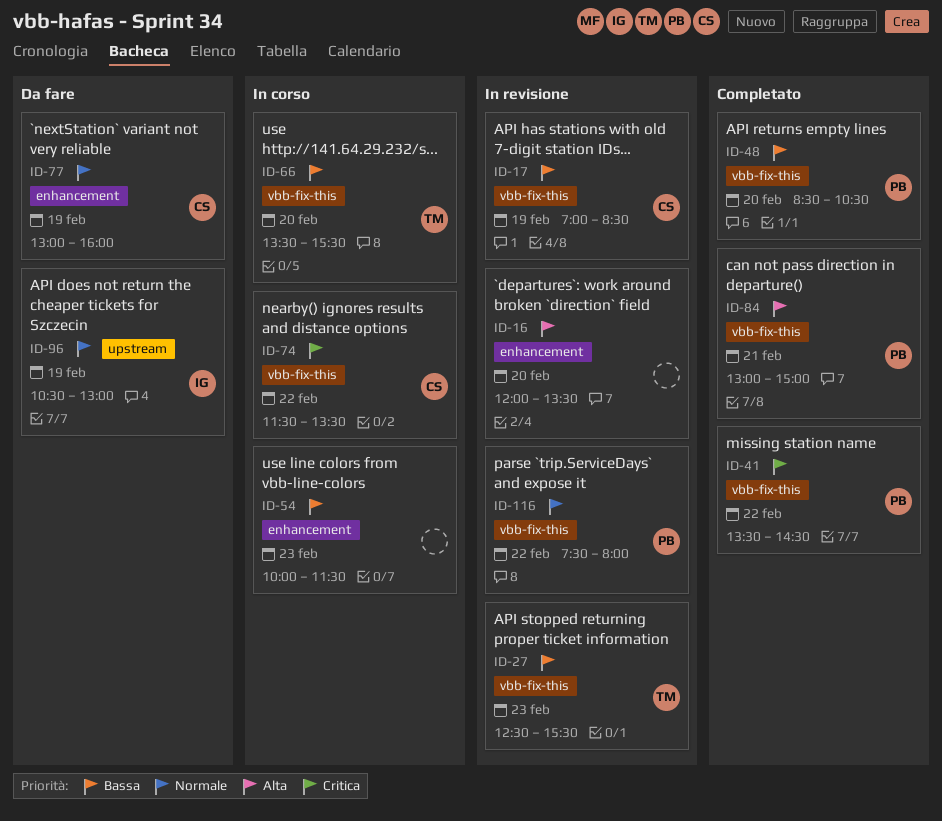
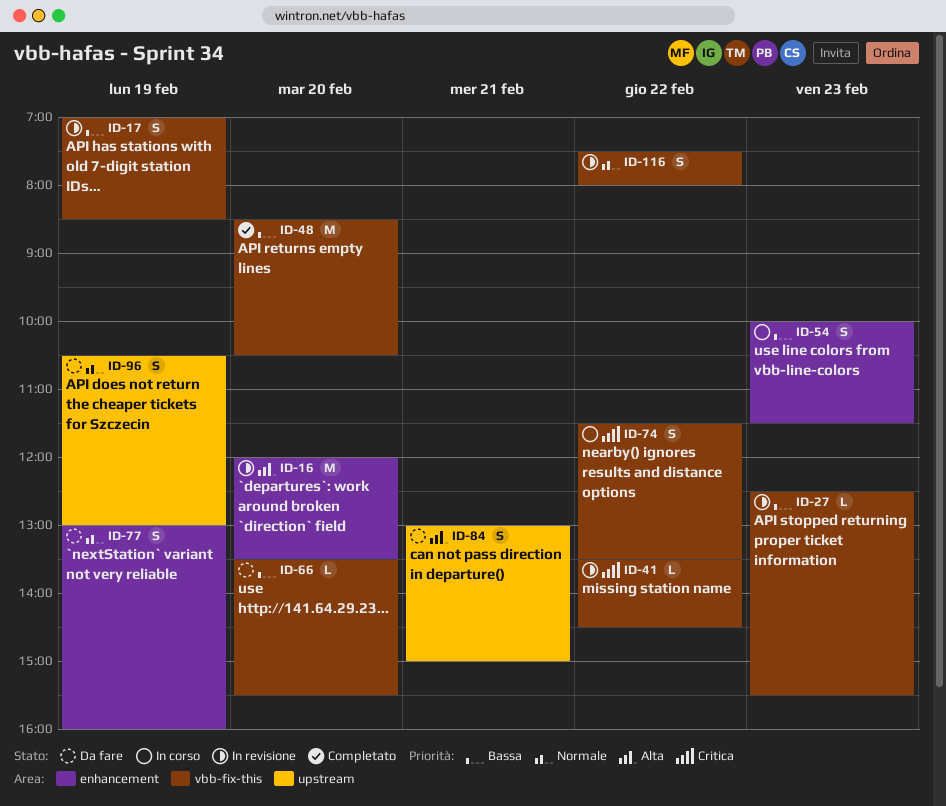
ID-41, status: Completato -> In revisione
ID-66, status: In corso -> Da fare
ID-84, status: Completato -> Da fare
ID-84, label: vbb-fix-this -> upstream

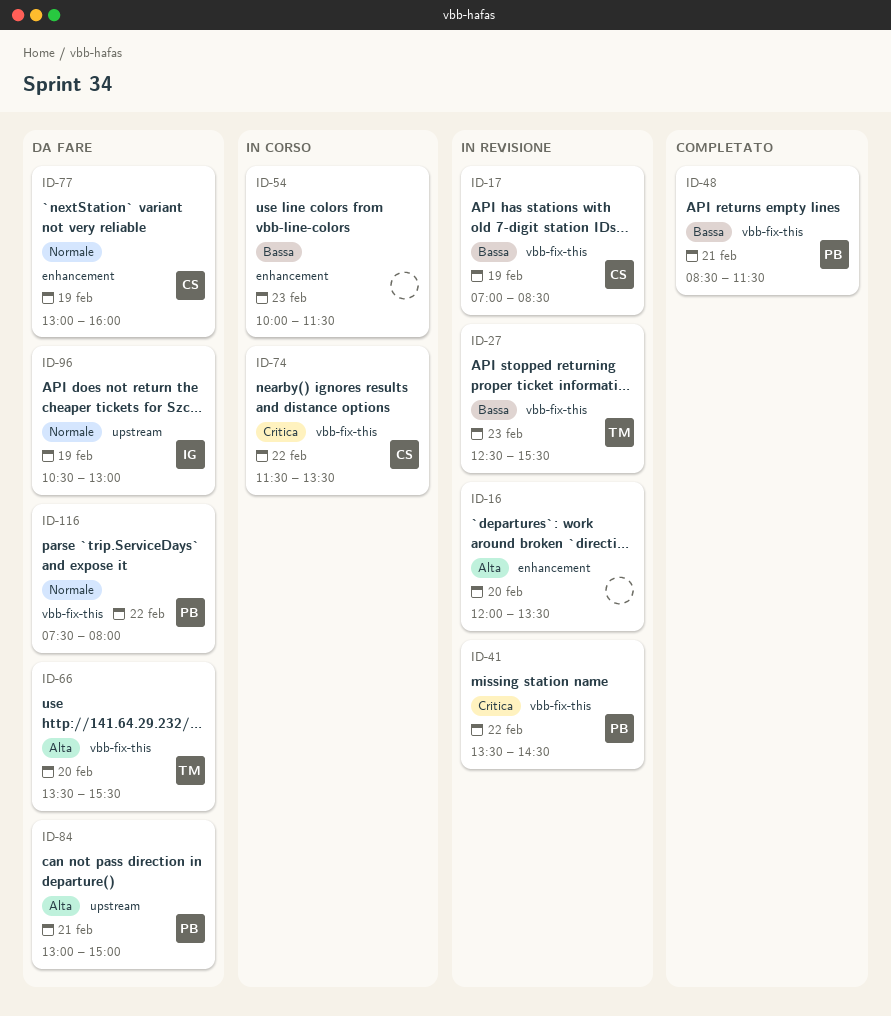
ID-48, day: Feb 20 -> Feb 21
ID-48, ends: 10:30 -> 11:30
ID-66, priority: Bassa -> Alta
ID-116, status: In revisione -> Da fare

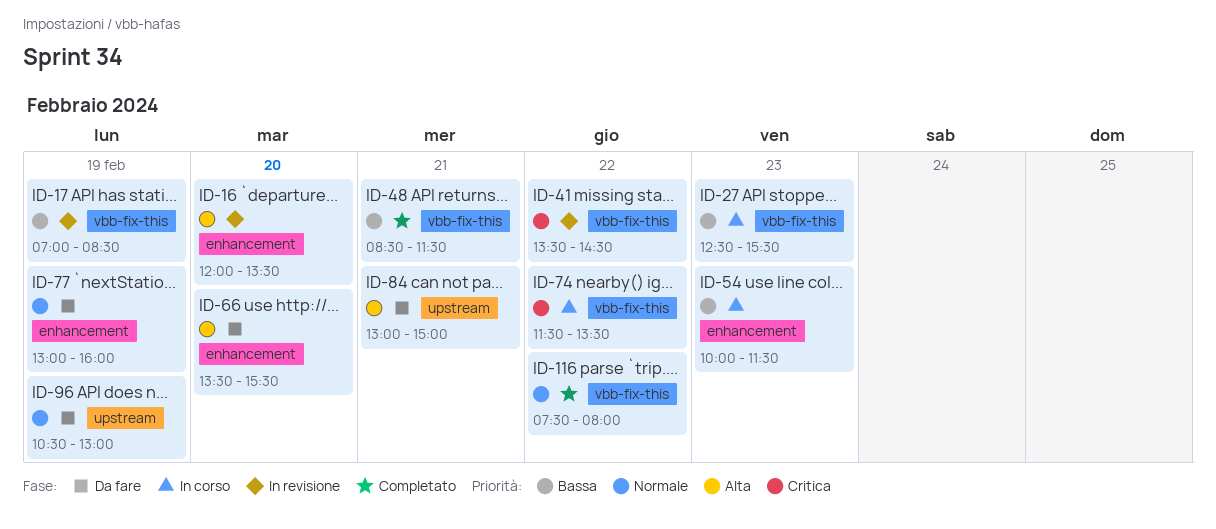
ID-27, status: In revisione -> In corso
ID-66, label: vbb-fix-this -> enhancement
ID-116, status: Da fare -> Completato

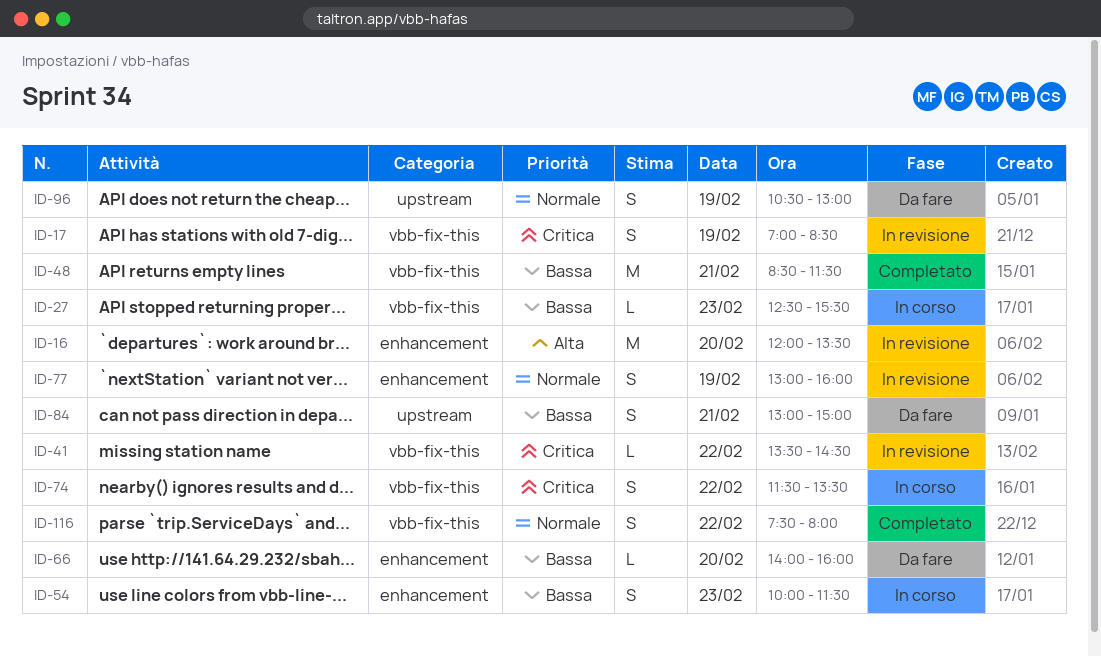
ID-17, priority: Bassa -> Critica
ID-66, priority: Alta -> Bassa
ID-66, begins: 13:30 -> 14:00
ID-66, ends: 15:30 -> 16:00
ID-77, status: Da fare -> In revisione
ID-84, priority: Alta -> Bassa

